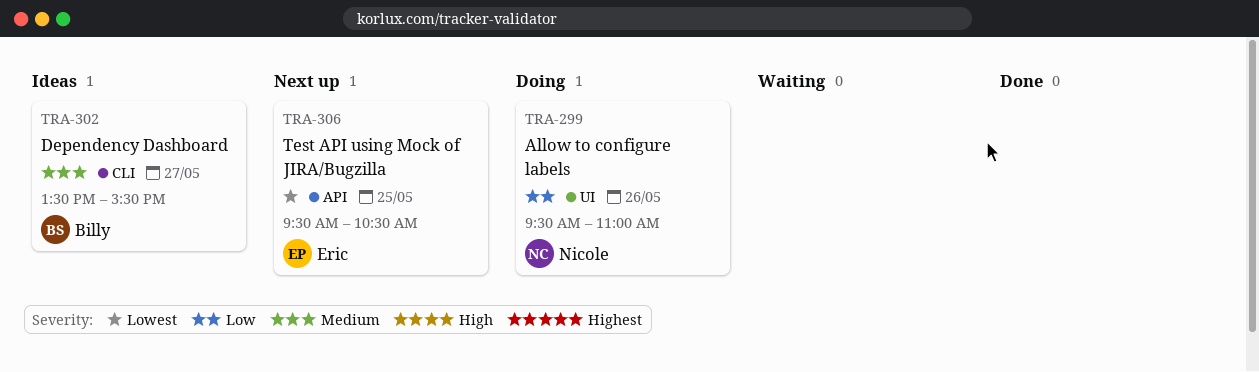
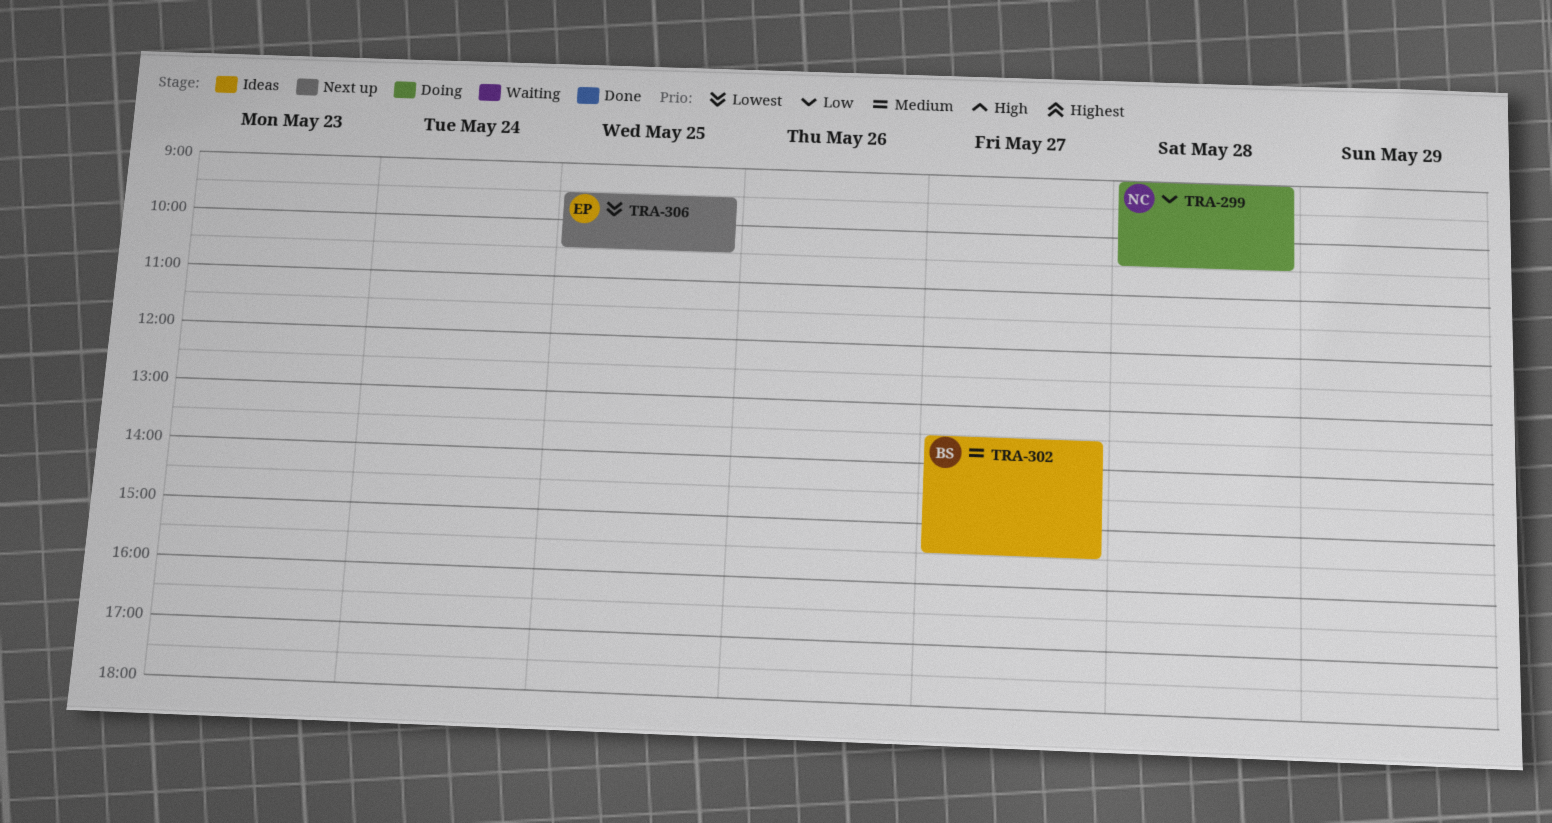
TRA-299, day: May 26 -> May 28
TRA-299, begins: 09:30 -> 09:00
TRA-299, ends: 11:00 -> 10:30

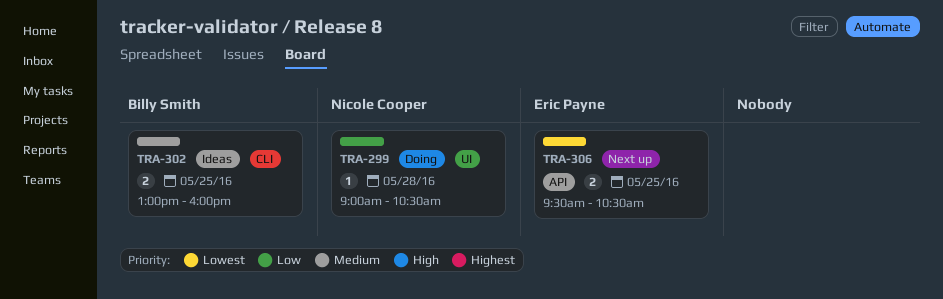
TRA-302, day: May 27 -> May 25
TRA-302, begins: 13:30 -> 13:00
TRA-302, ends: 15:30 -> 16:00

